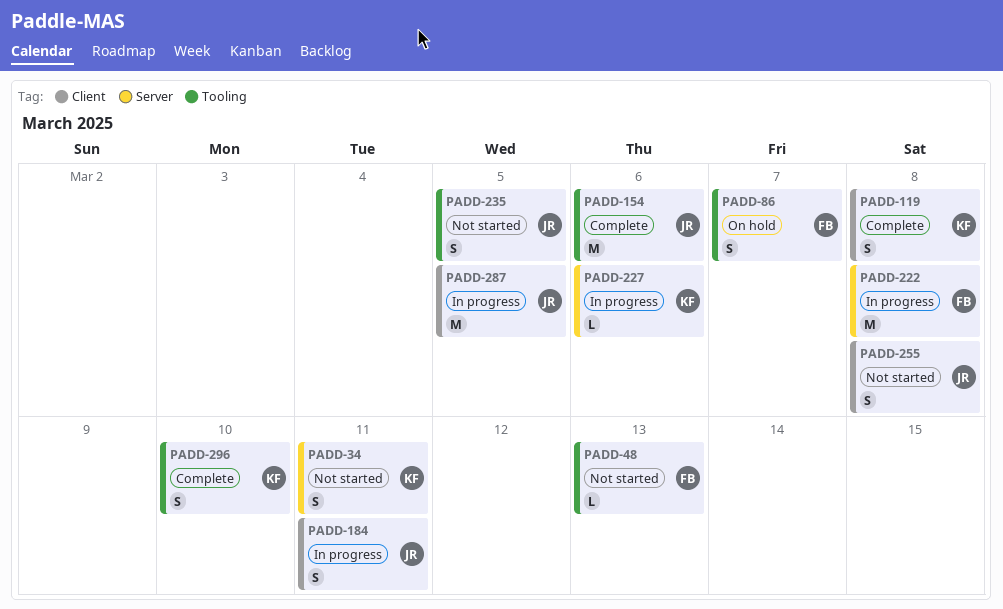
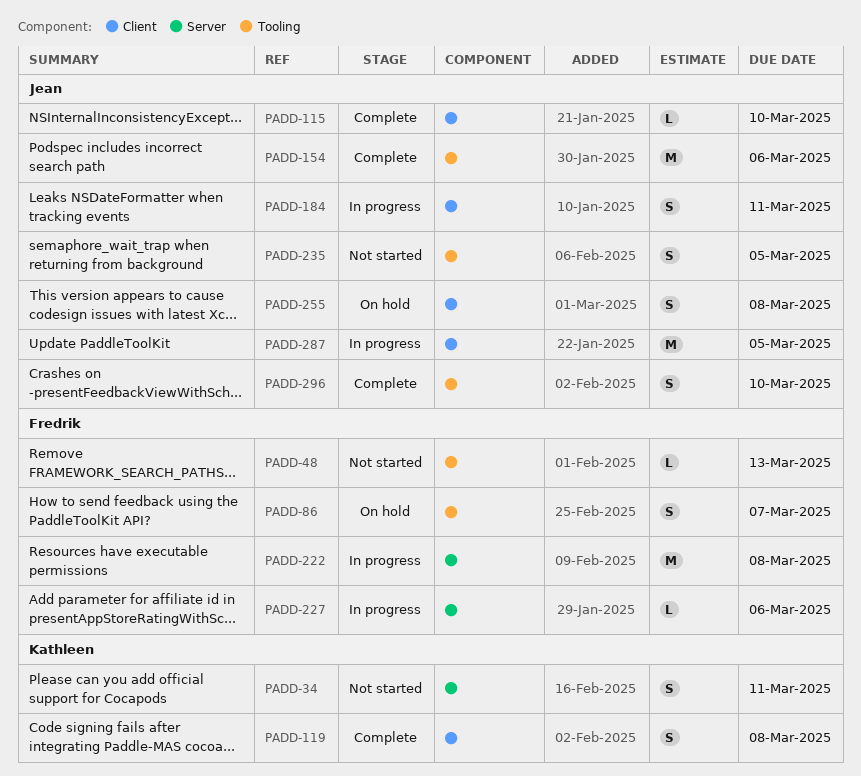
PADD-115: none -> present
PADD-227, owner: Kathleen -> Fredrik
PADD-255, status: Not started -> On hold
PADD-296, owner: Kathleen -> Jean

